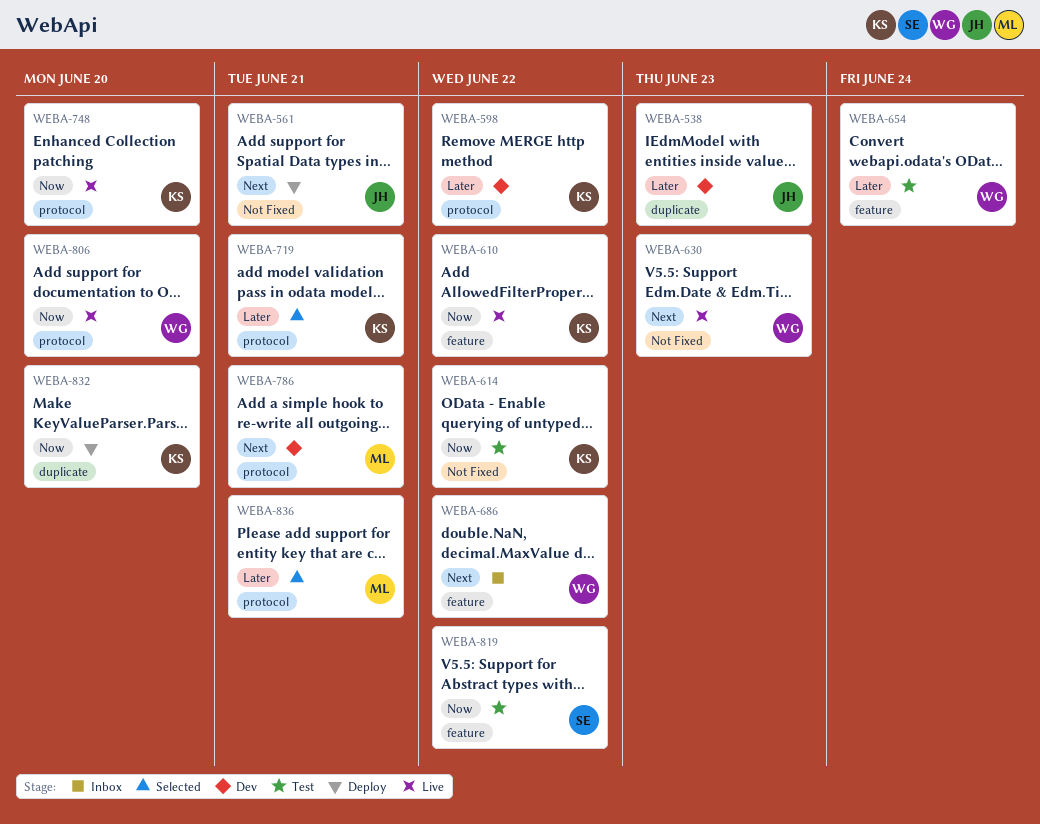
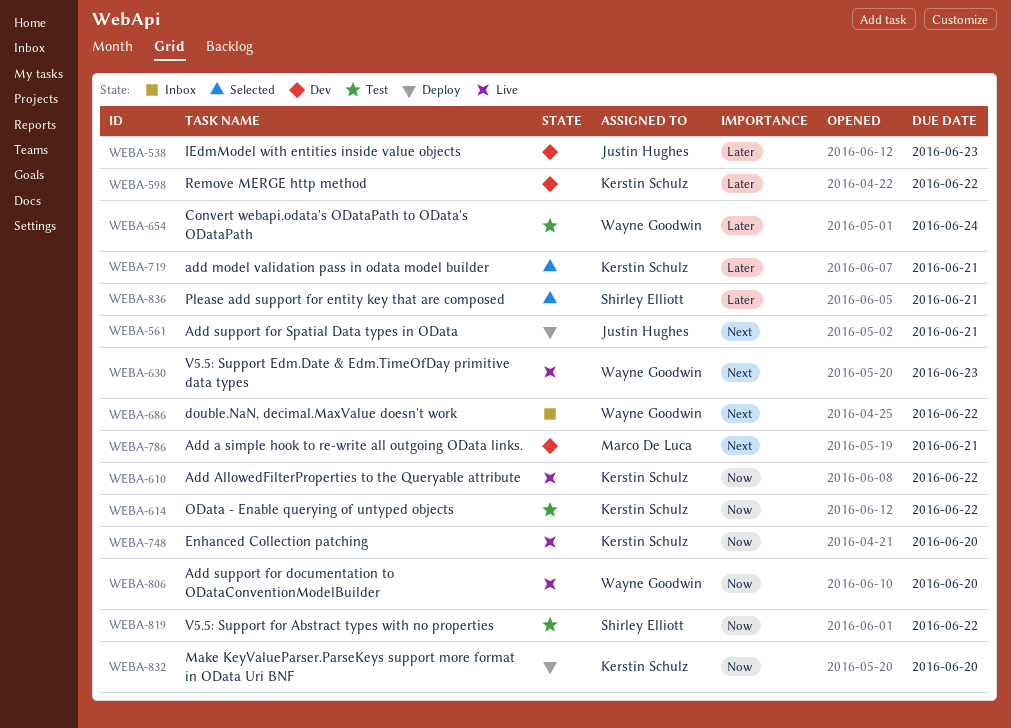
WEBA-836, owner: Marco De Luca -> Shirley Elliott

